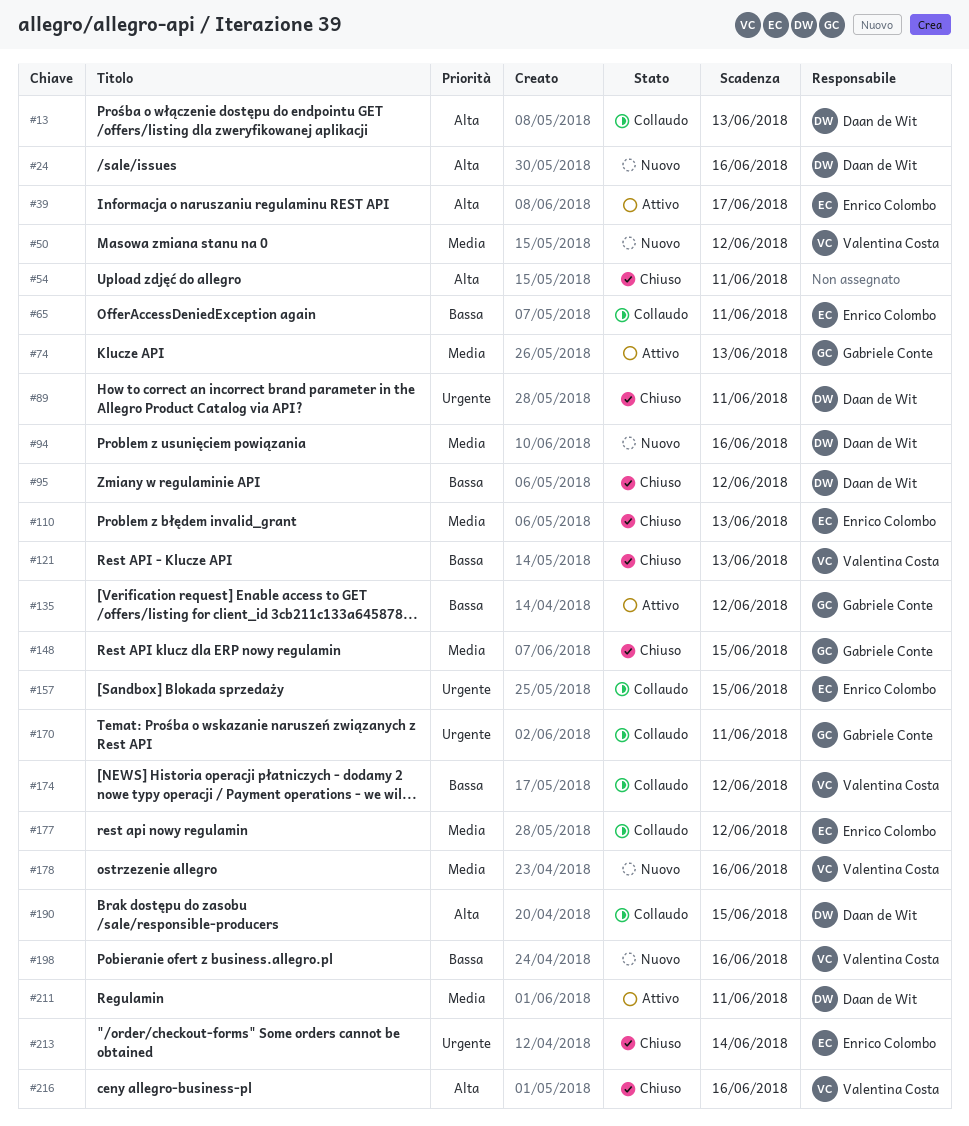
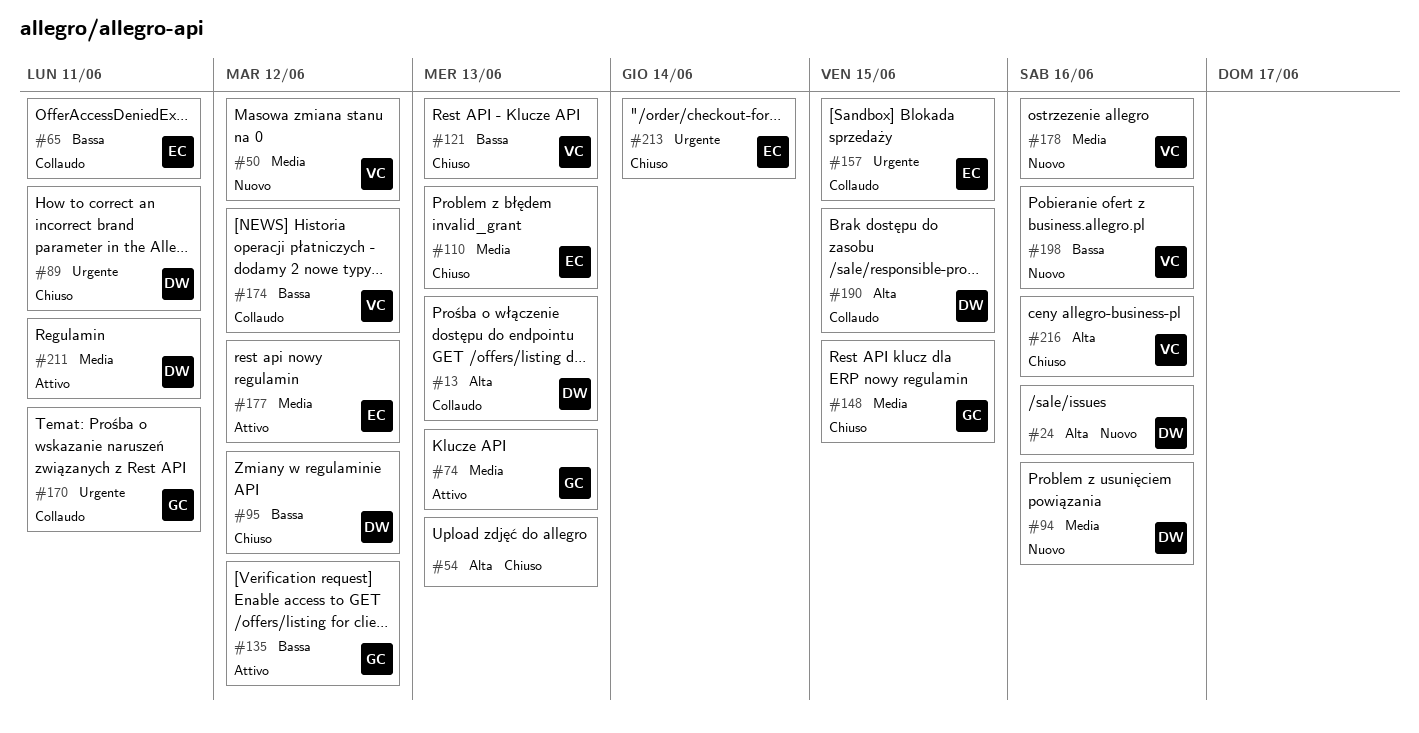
#39: present -> none
#54, due: Jun 11 -> Jun 13
#177, status: Collaudo -> Attivo

